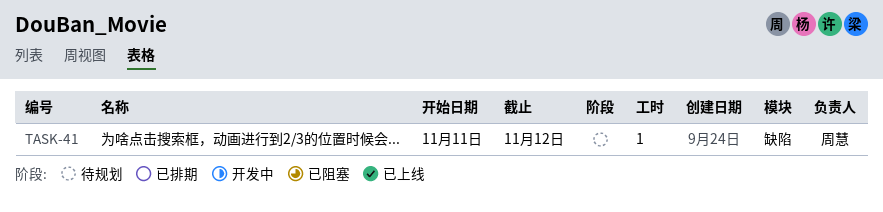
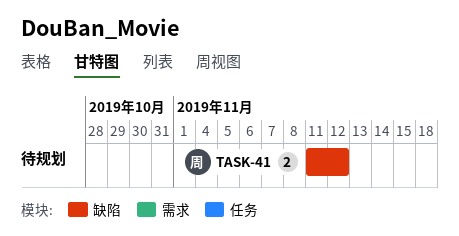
TASK-41, estimate: 1 -> 2

